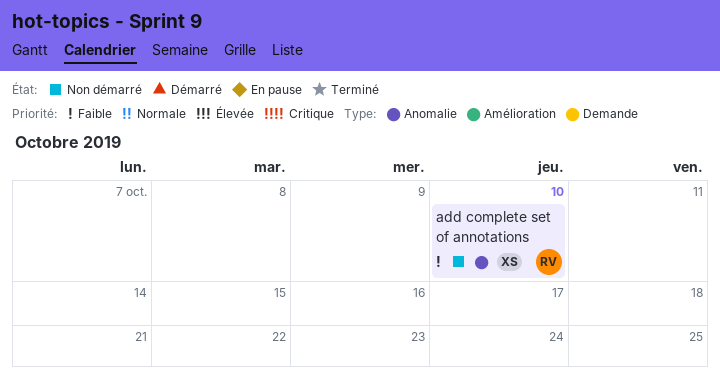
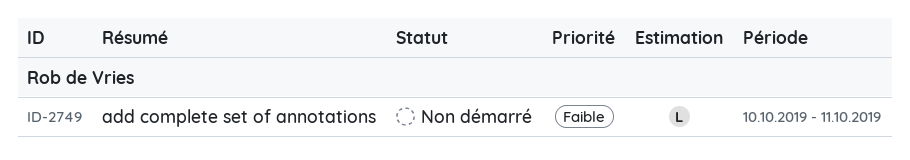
add complete set of annotations, estimate: XS -> L
add complete set of annotations, due: Oct 10 -> Oct 11

